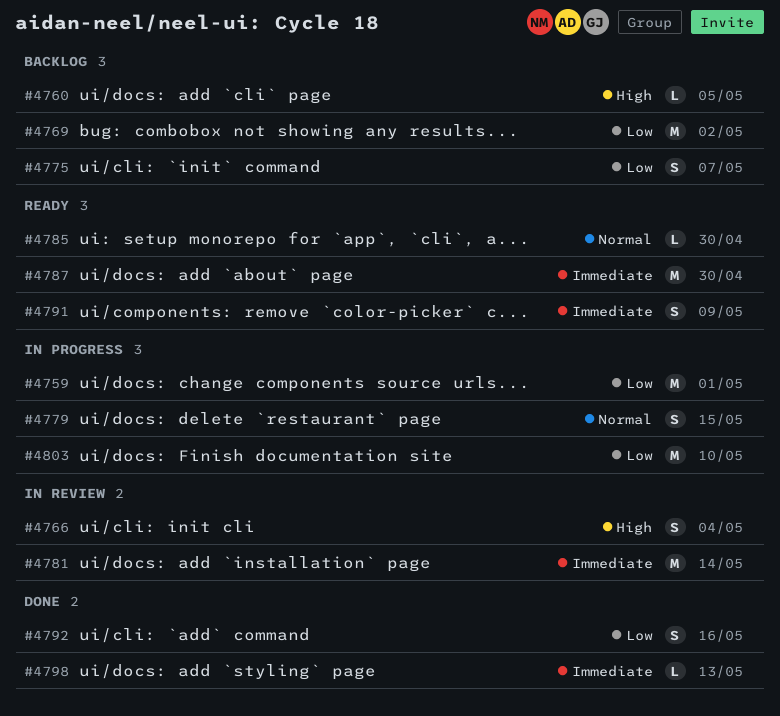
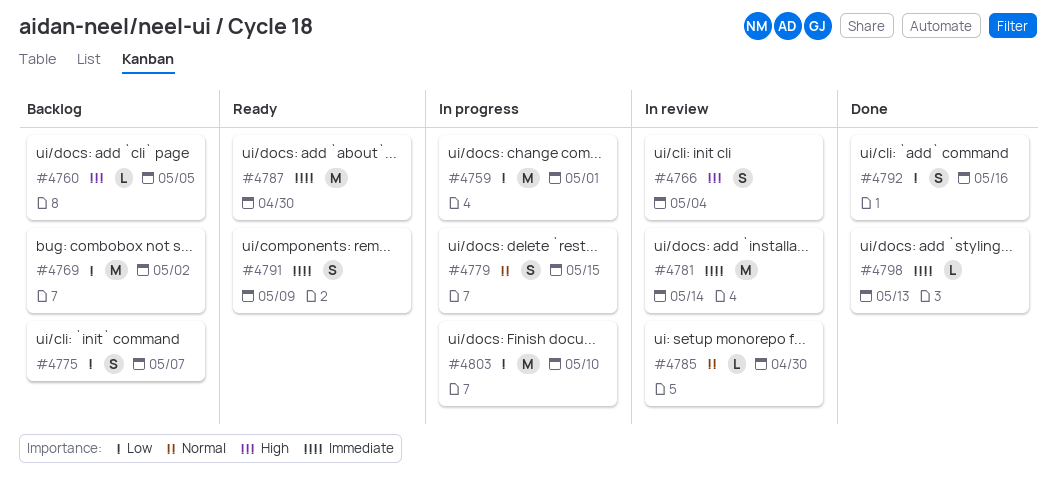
#4785, status: Ready -> In review

